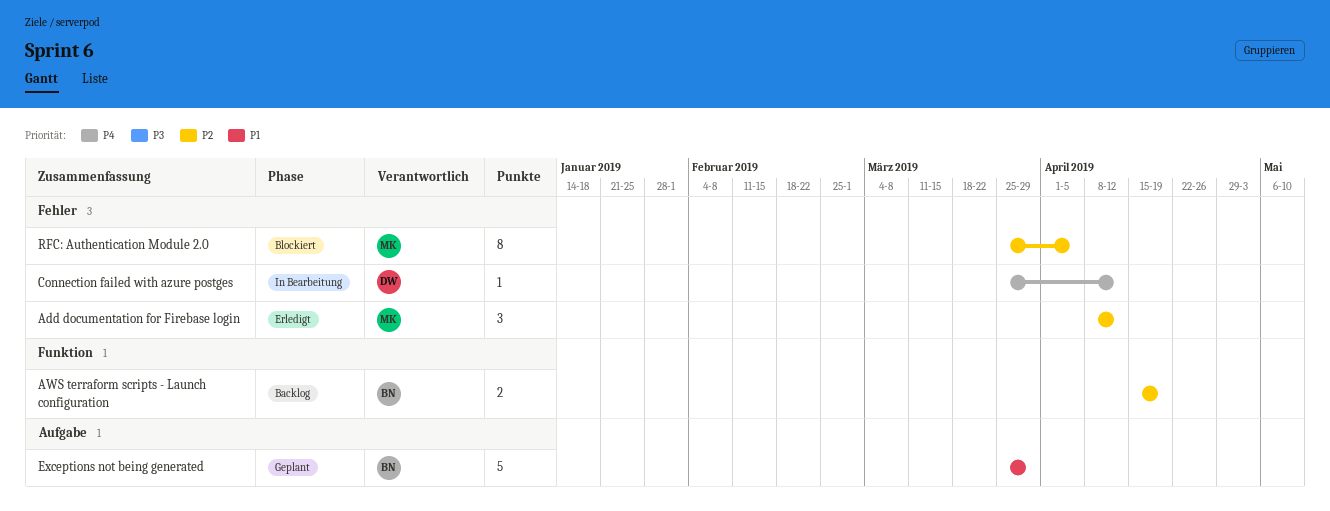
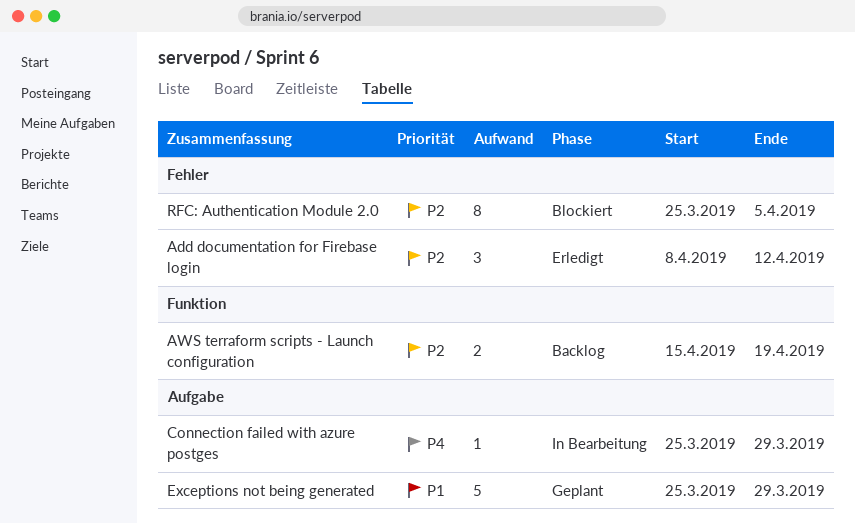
Connection failed with azure postges, label: Fehler -> Aufgabe
Connection failed with azure postges, due: Apr 12 -> Mar 29

